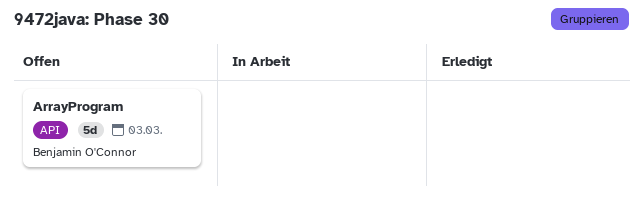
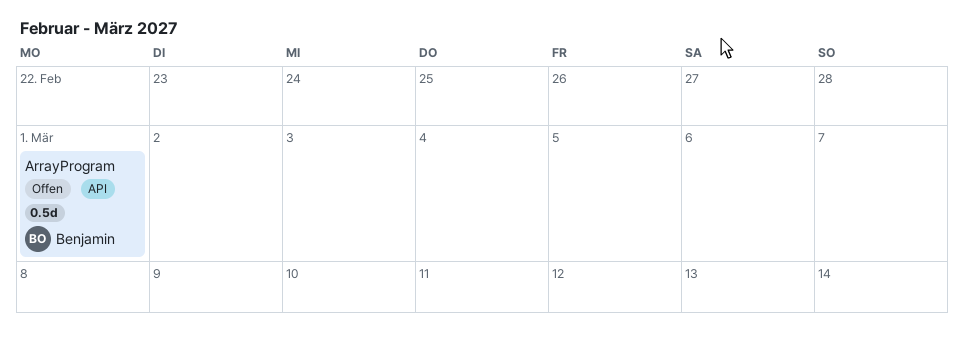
ArrayProgram, estimate: 5d -> 0.5d
ArrayProgram, due: Mar 3 -> Mar 1

